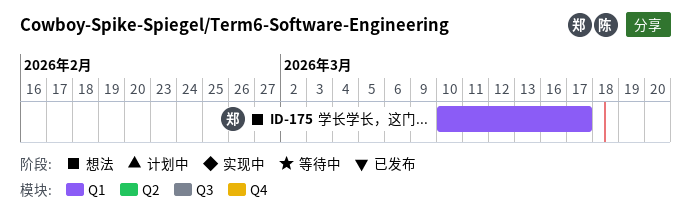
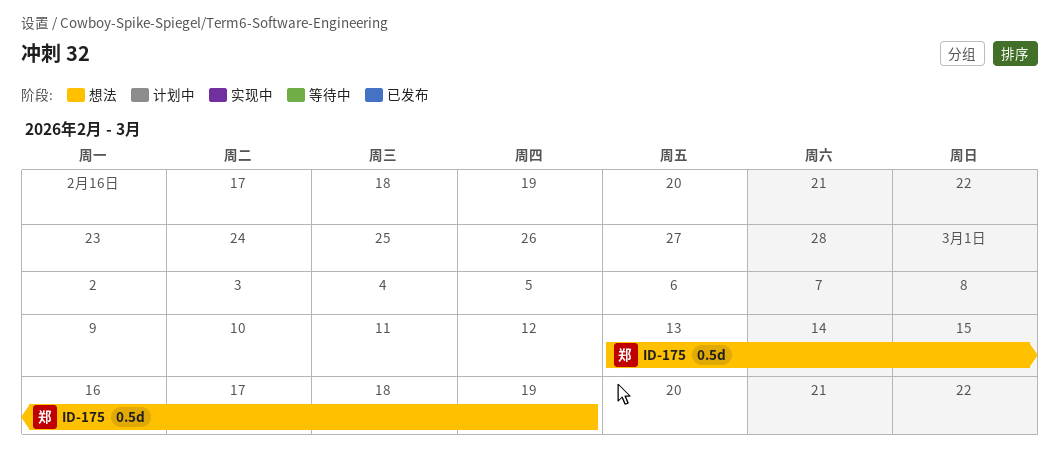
ID-175, start: Mar 10 -> Mar 13
ID-175, due: Mar 17 -> Mar 19

